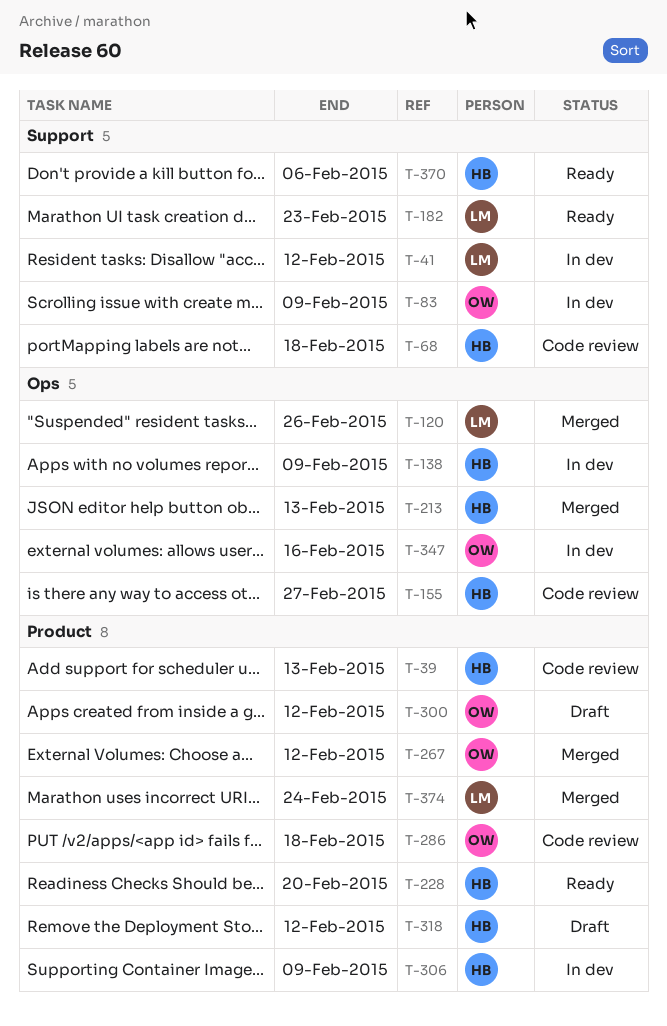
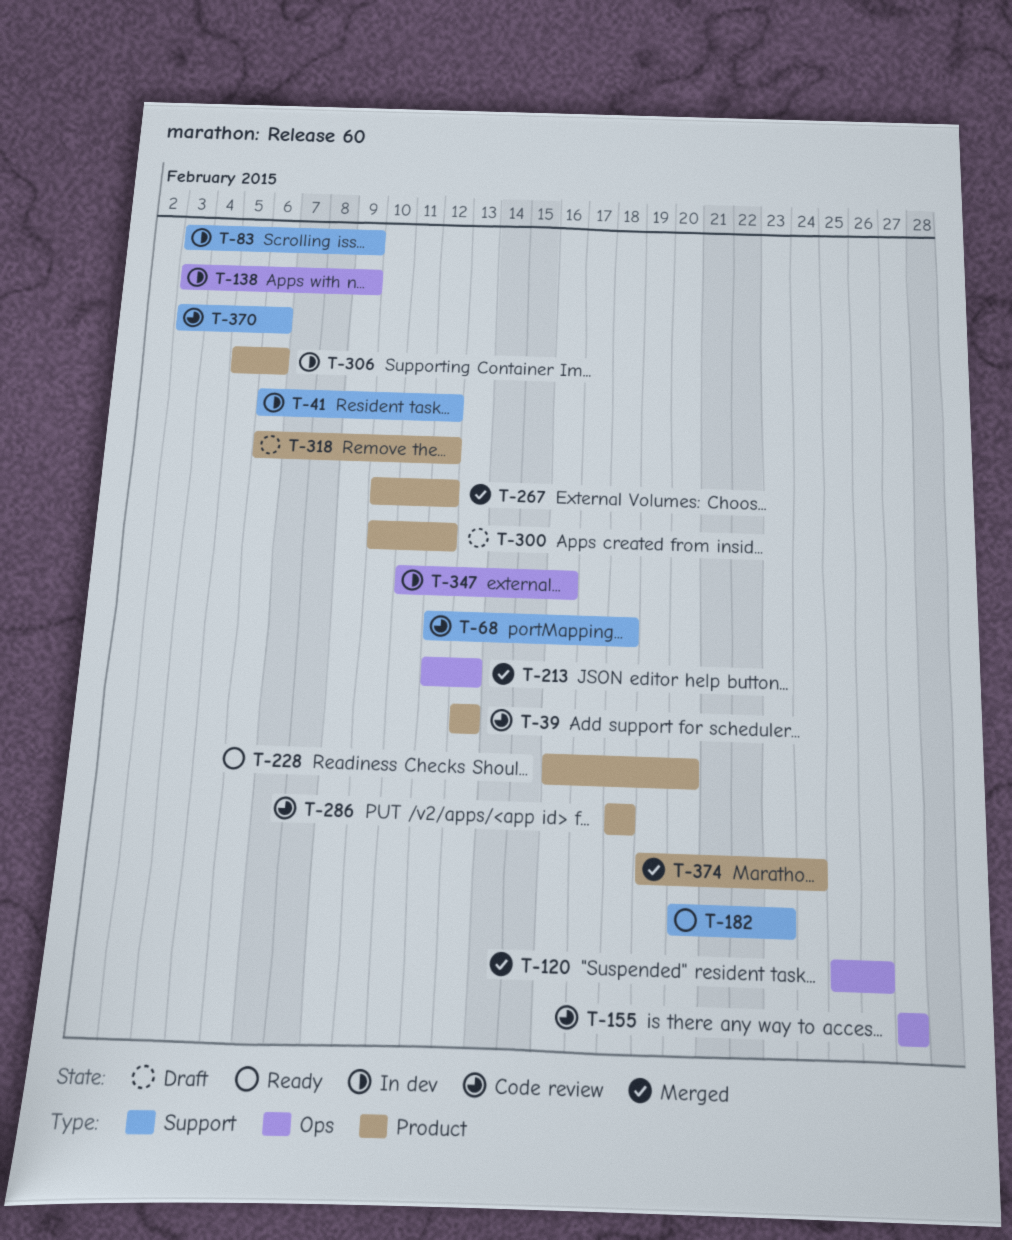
T-306, due: Feb 9 -> Feb 6
T-370, status: Ready -> Code review

